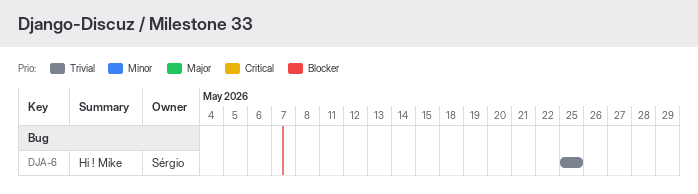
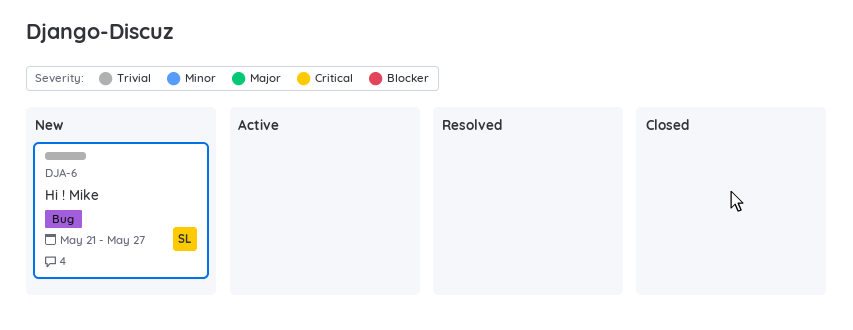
DJA-6, start: May 25 -> May 21
DJA-6, due: May 25 -> May 27

